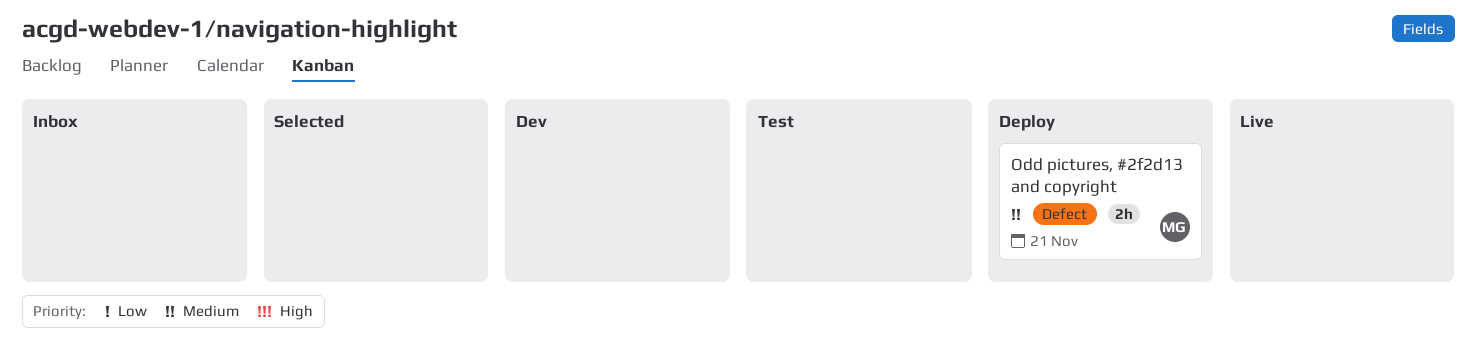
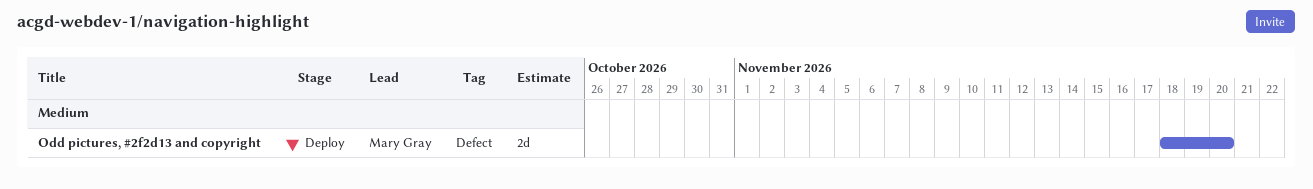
Odd pictures, #2f2d13 and copyright, estimate: 2h -> 2d
Odd pictures, #2f2d13 and copyright, due: Nov 21 -> Nov 20

